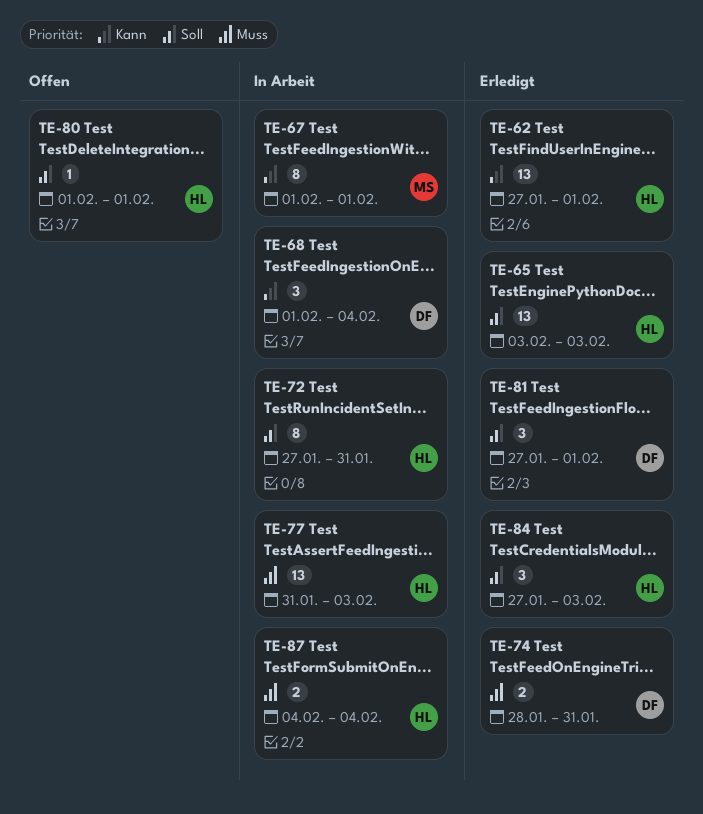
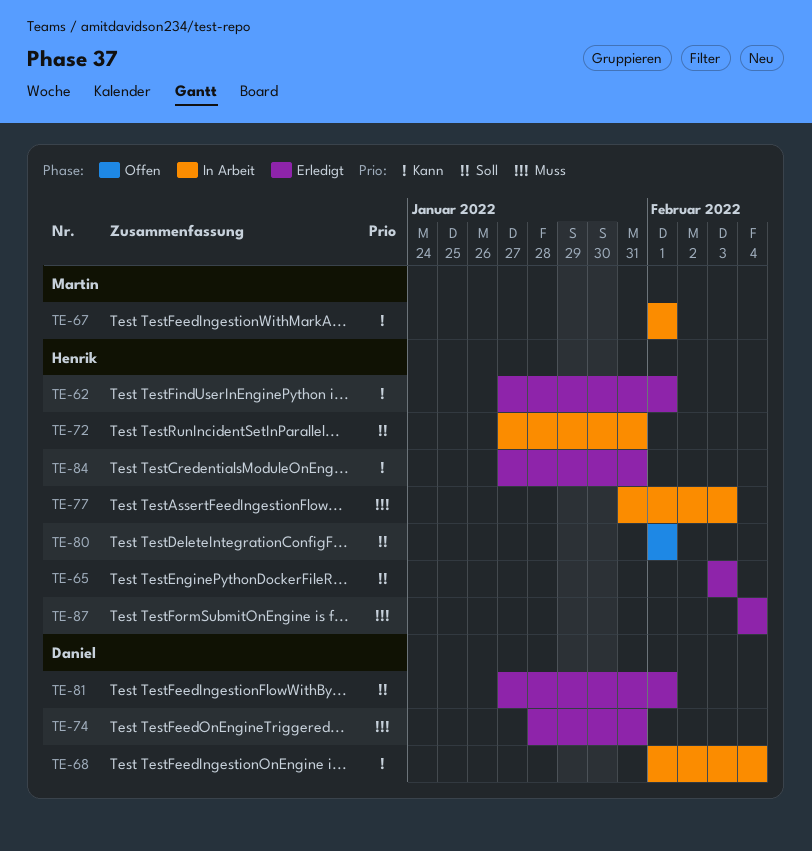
TE-84, priority: Soll -> Kann
TE-84, due: Feb 3 -> Jan 31
TE-87, status: In Arbeit -> Erledigt

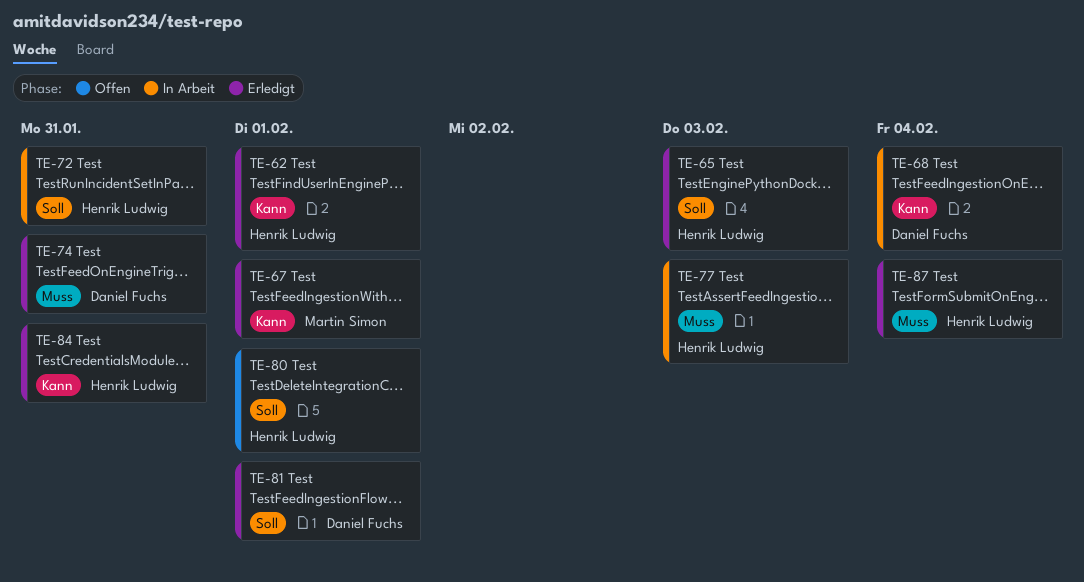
TE-67, status: In Arbeit -> Erledigt

